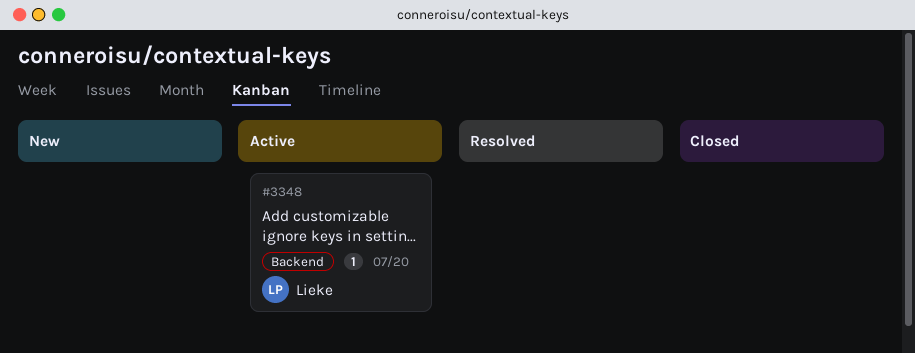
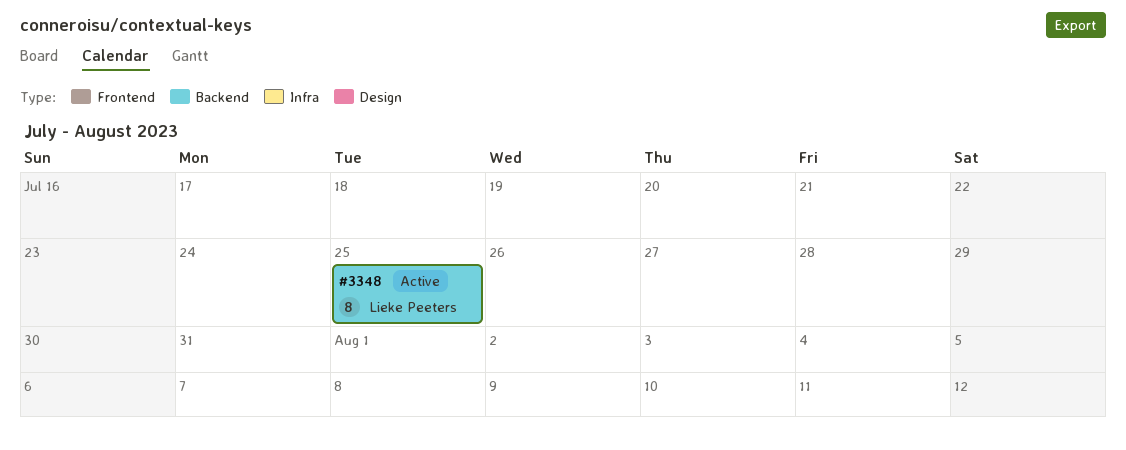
#3348, estimate: 1 -> 8
#3348, due: Jul 20 -> Jul 25

